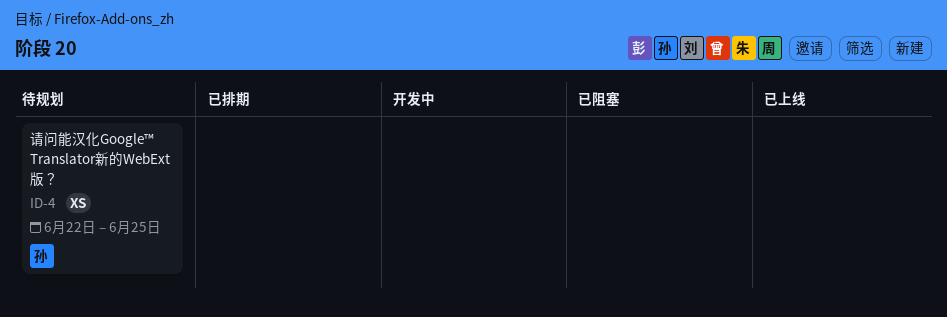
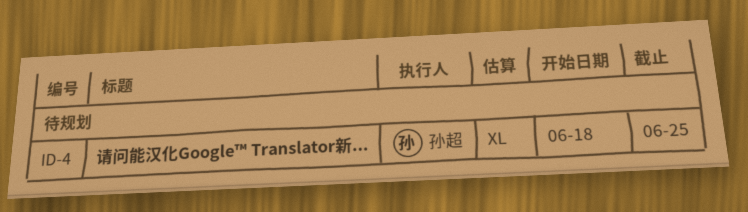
ID-4, estimate: XS -> XL
ID-4, start: Jun 22 -> Jun 18

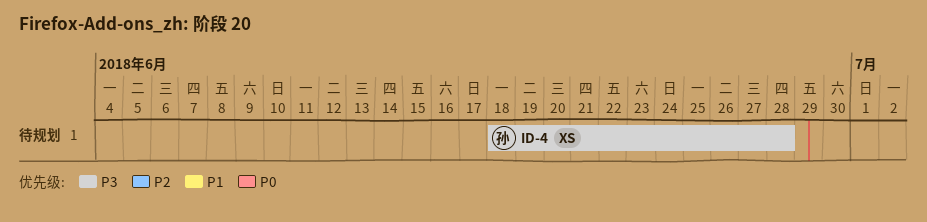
ID-4, estimate: XL -> XS
ID-4, due: Jun 25 -> Jun 28

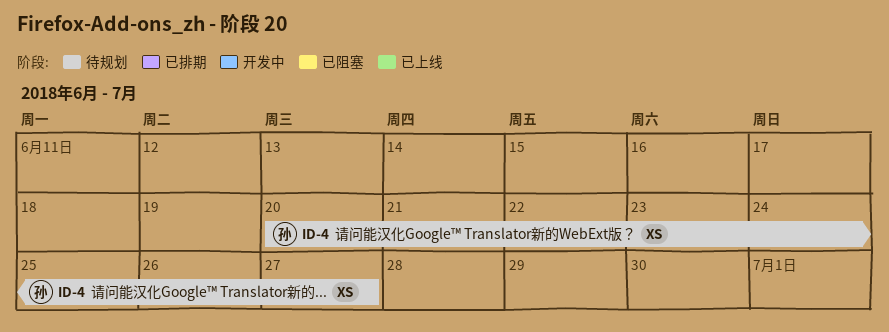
ID-4, start: Jun 18 -> Jun 20
ID-4, due: Jun 28 -> Jun 27

